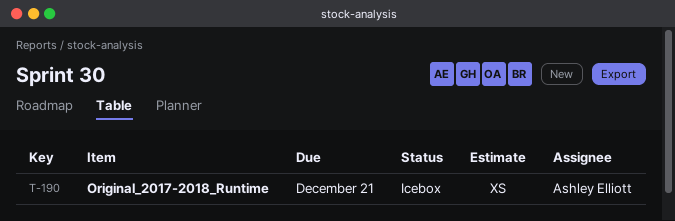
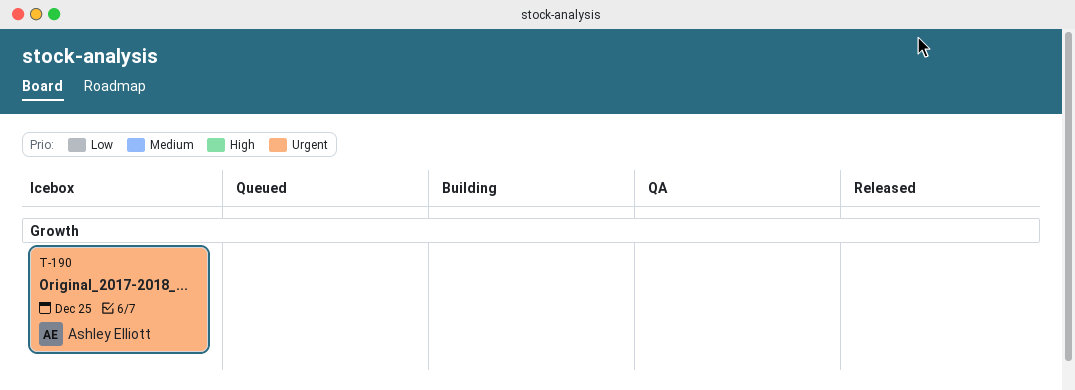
T-190, due: Dec 21 -> Dec 25

